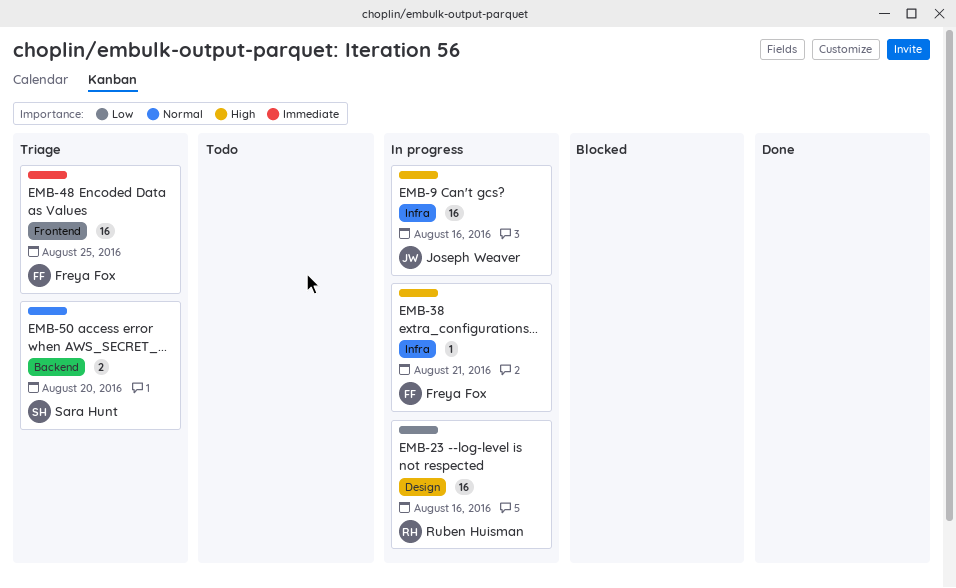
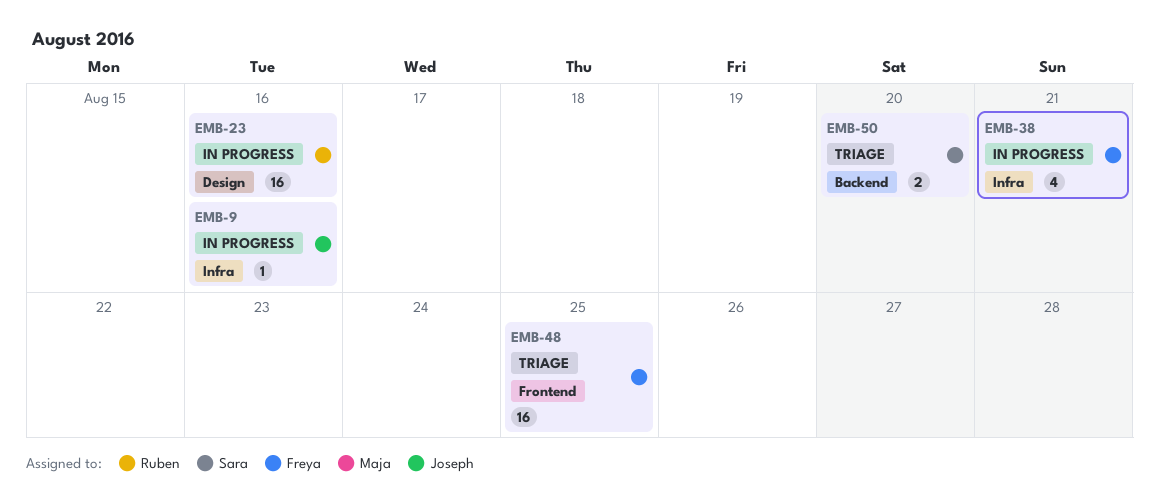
EMB-9, estimate: 16 -> 1
EMB-38, estimate: 1 -> 4

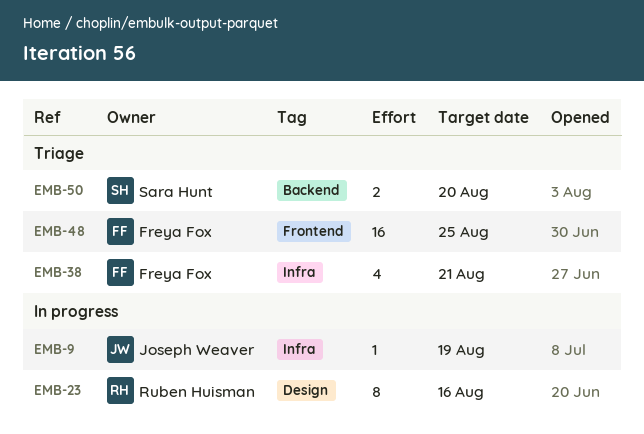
EMB-9, due: Aug 16 -> Aug 19
EMB-23, estimate: 16 -> 8
EMB-38, status: In progress -> Triage

